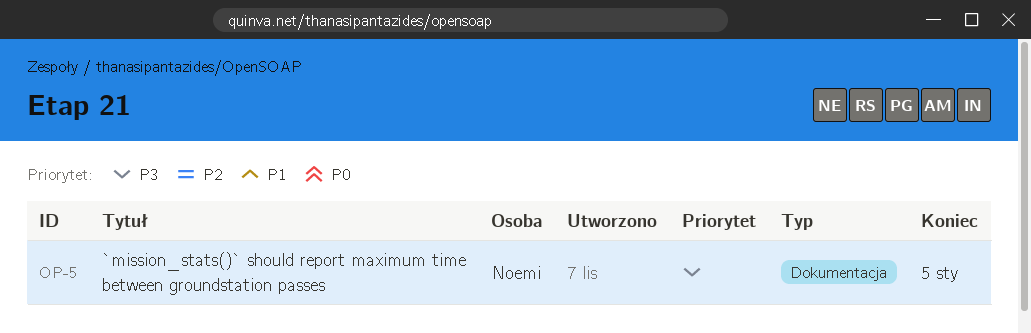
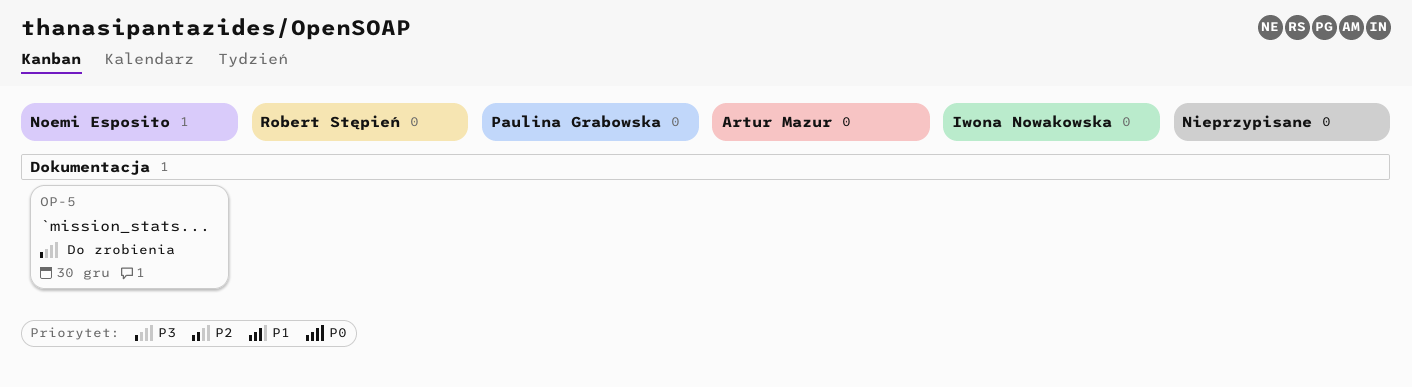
OP-5, due: Jan 5 -> Dec 30

